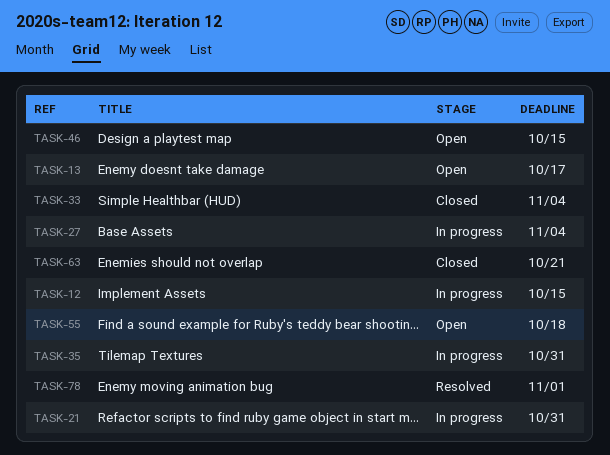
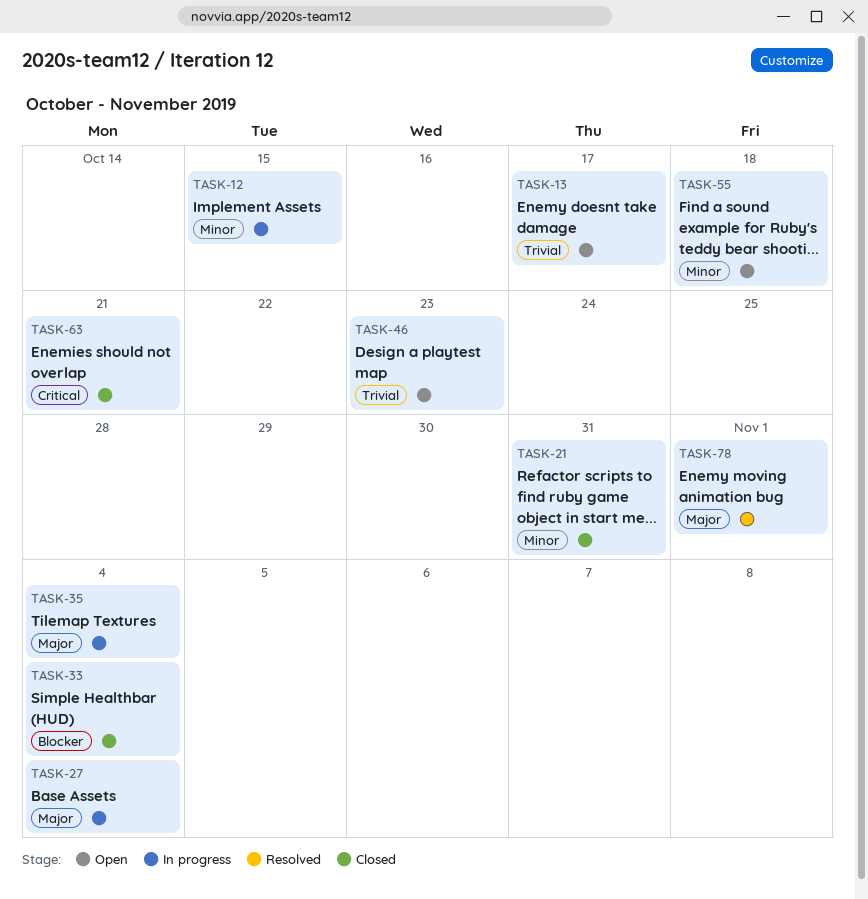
TASK-21, status: In progress -> Closed
TASK-35, due: Oct 31 -> Nov 4
TASK-46, due: Oct 15 -> Oct 23

